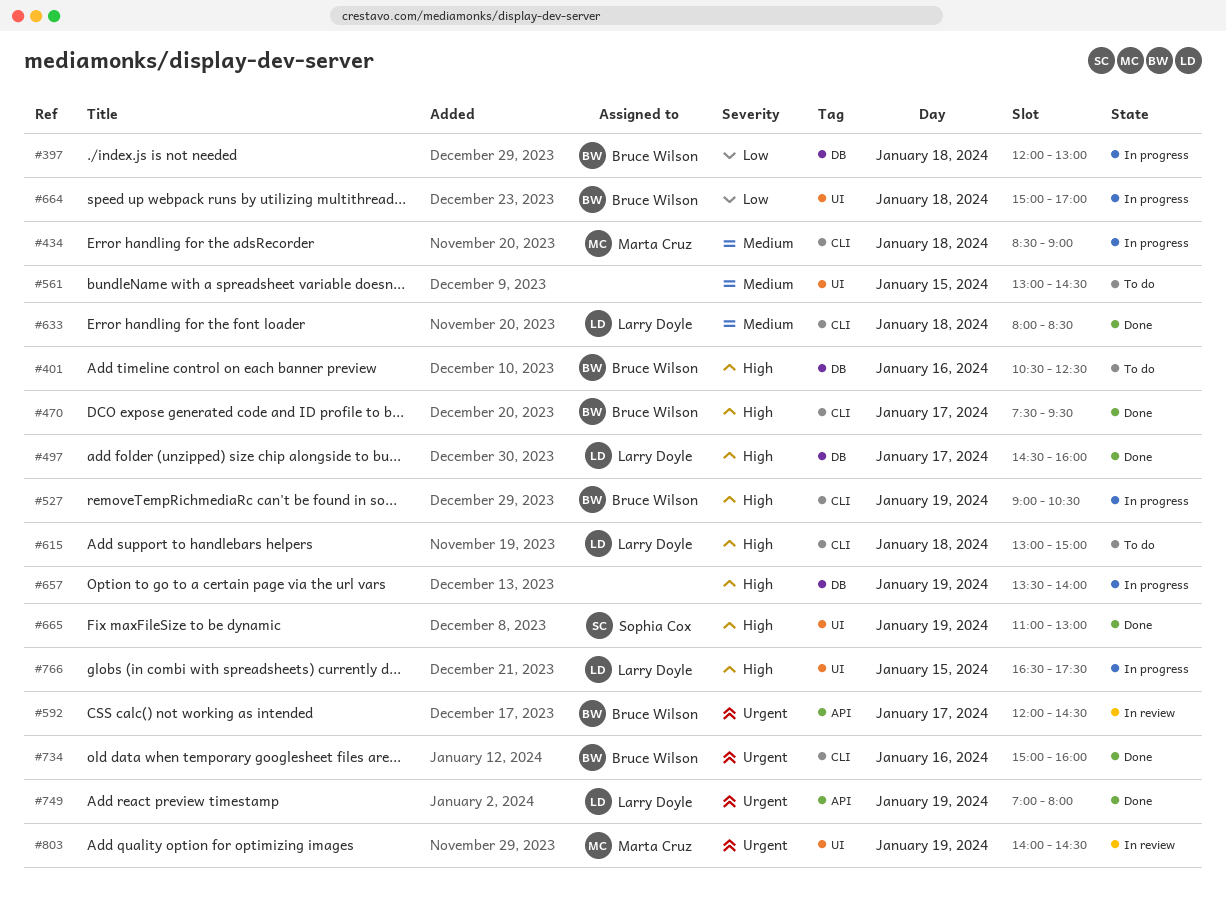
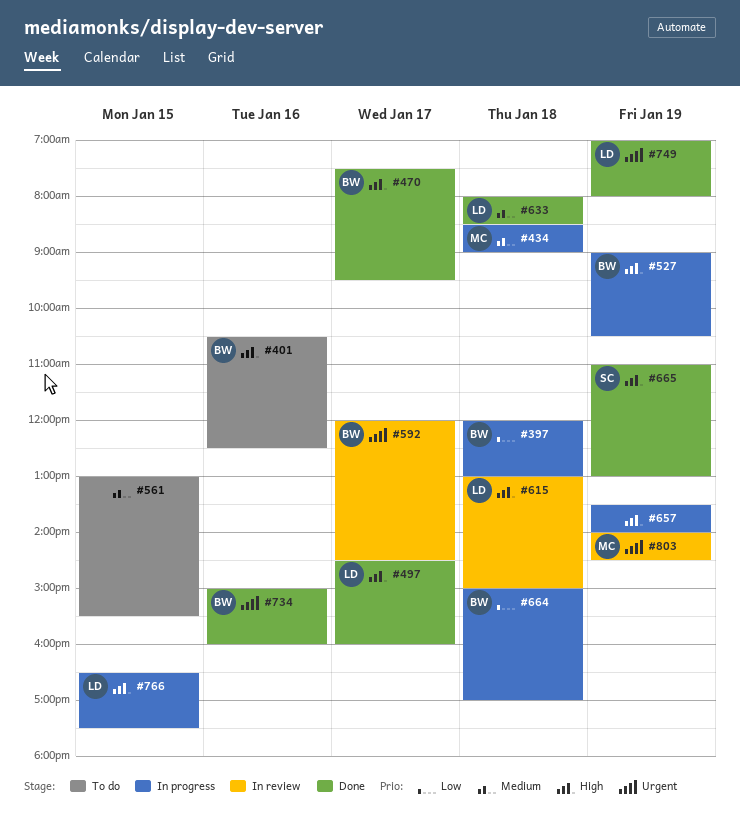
#561, ends: 14:30 -> 15:30
#615, status: To do -> In review

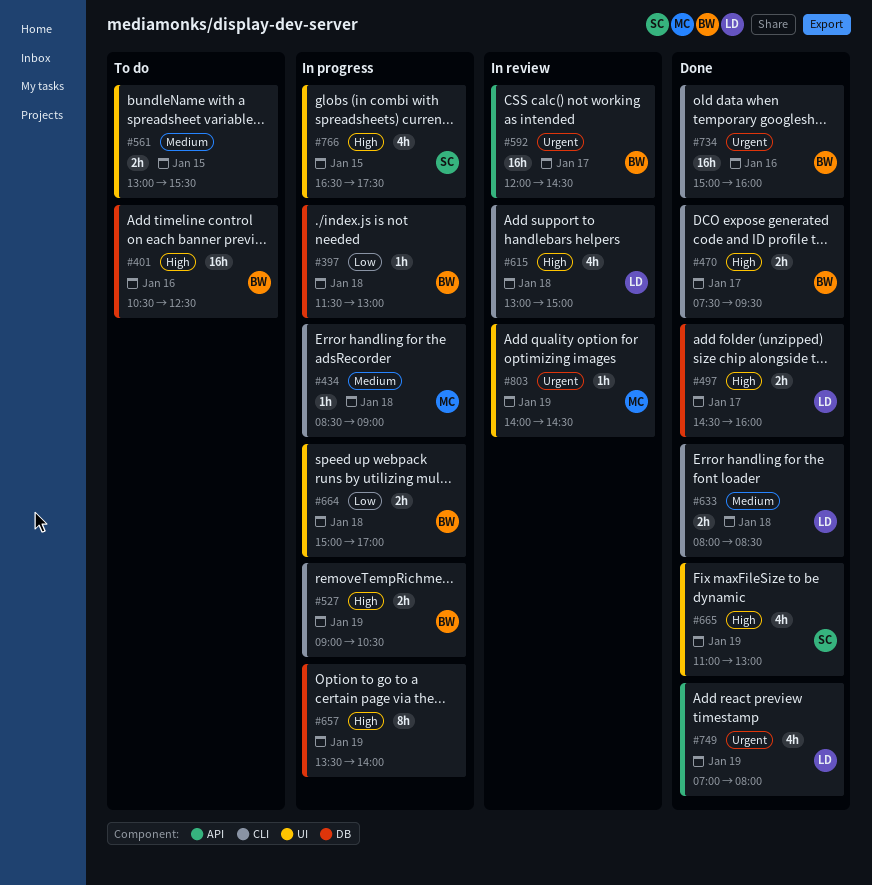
#397, begins: 12:00 -> 11:30
#766, owner: LD -> SC

